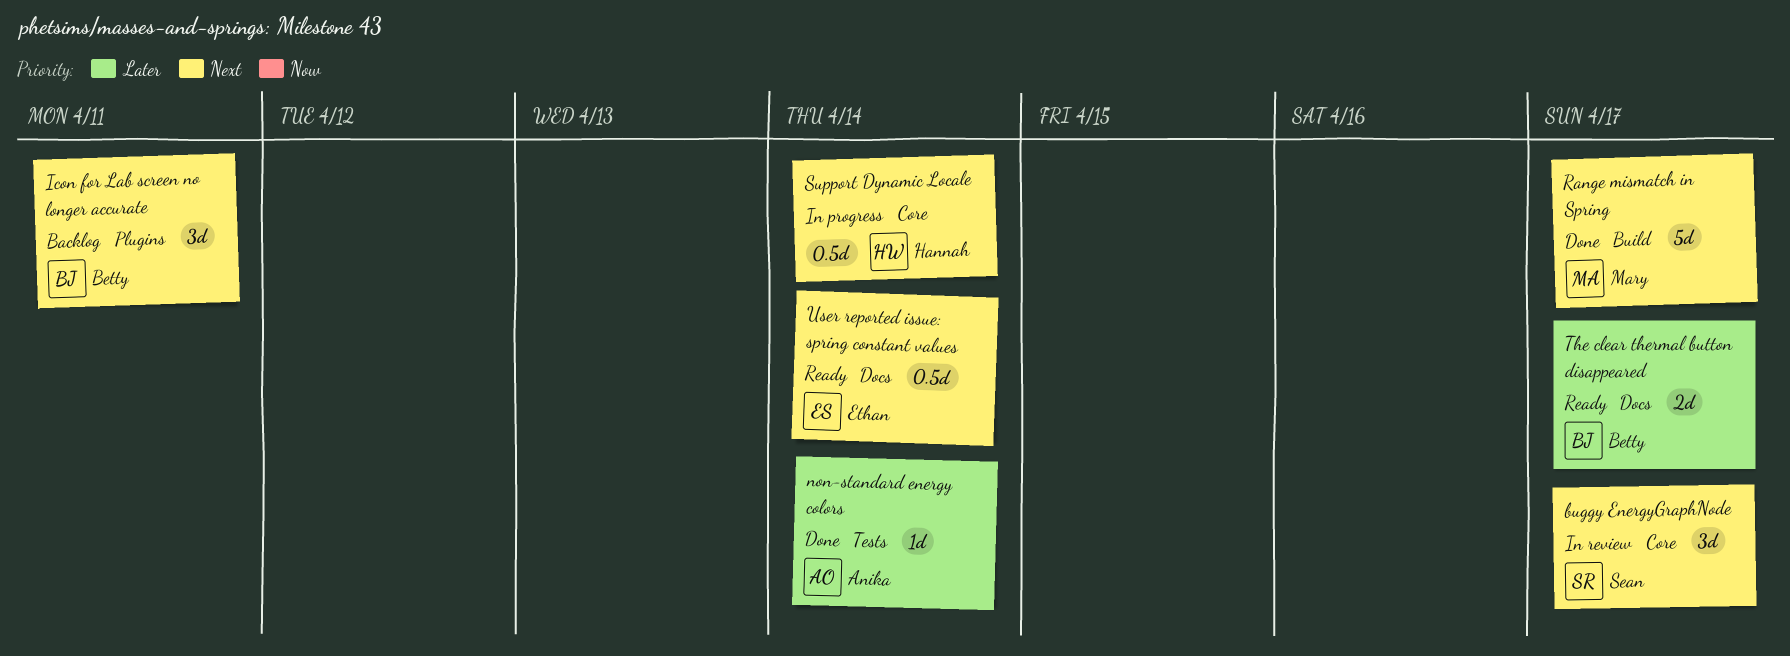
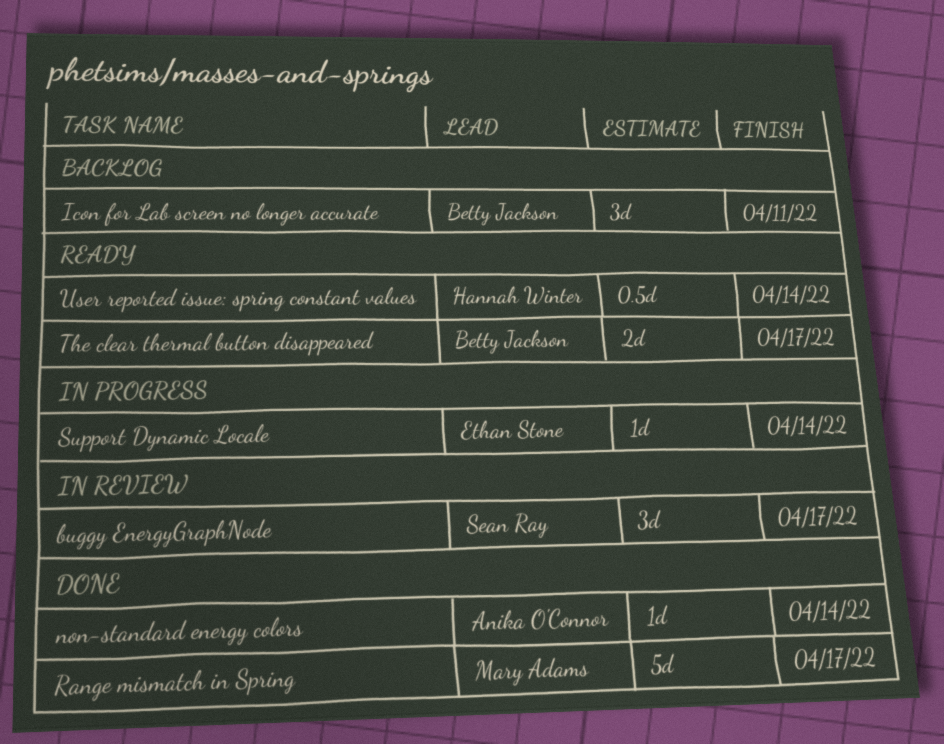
Support Dynamic Locale, owner: Hannah Winter -> Ethan Stone
Support Dynamic Locale, estimate: 0.5d -> 1d
User reported issue: spring constant values, owner: Ethan Stone -> Hannah Winter

